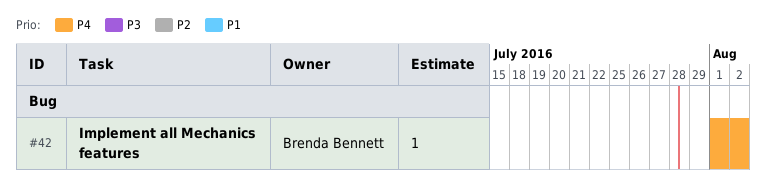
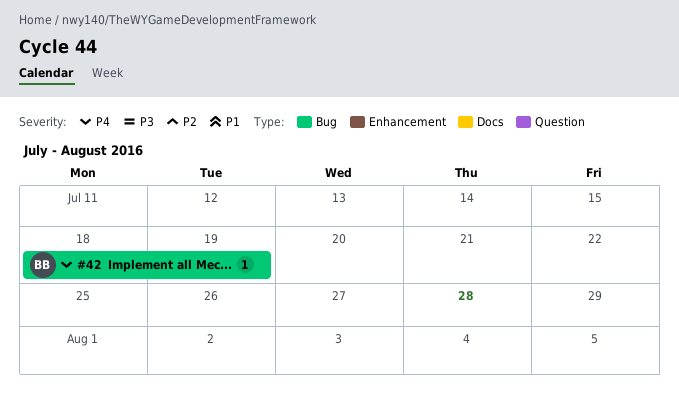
#42, start: Aug 1 -> Jul 18
#42, due: Aug 2 -> Jul 19

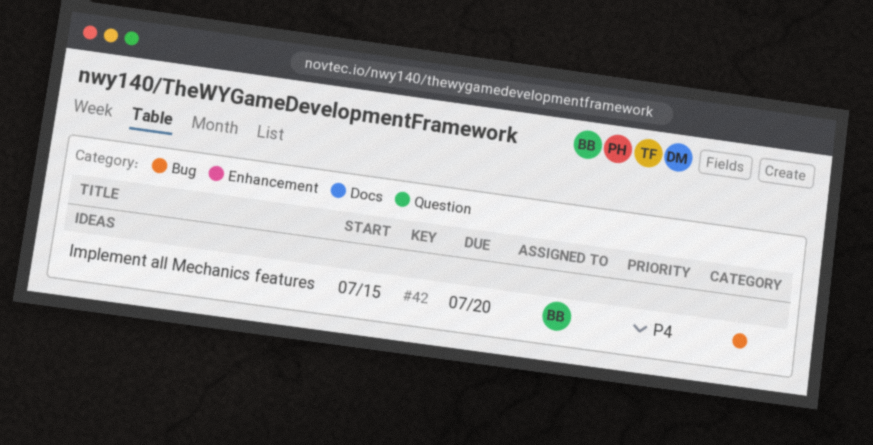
#42, start: Jul 18 -> Jul 15
#42, due: Jul 19 -> Jul 20

